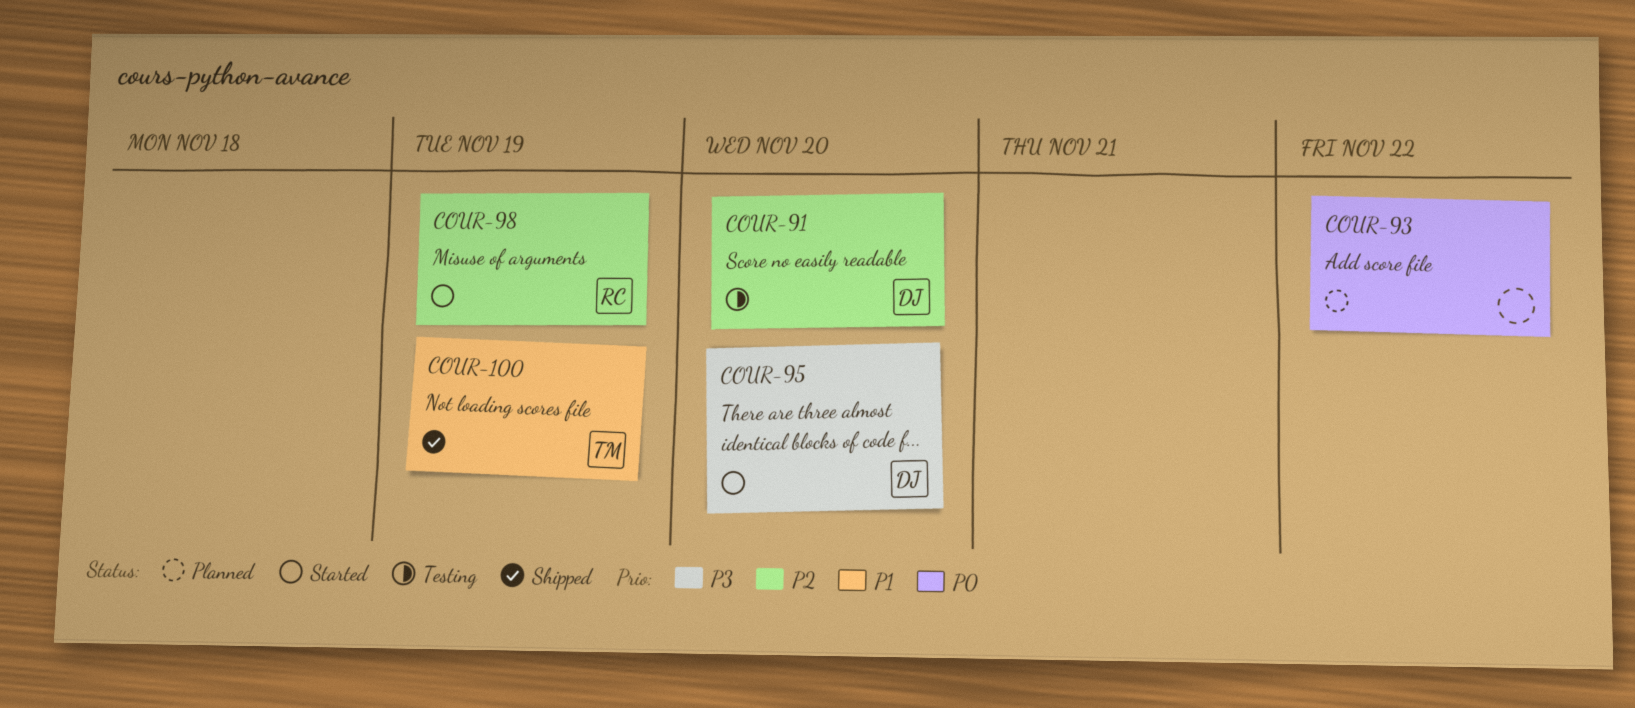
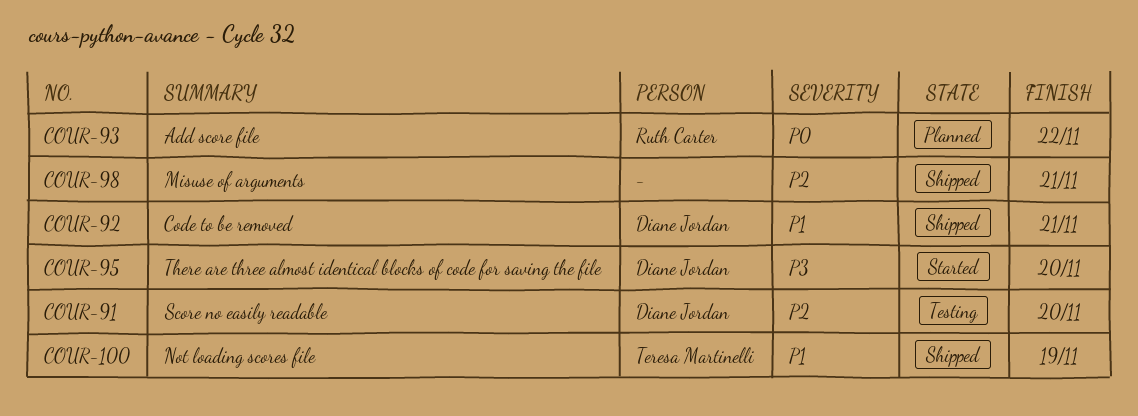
COUR-92: none -> present
COUR-93, owner: none -> Ruth Carter
COUR-98, status: Started -> Shipped
COUR-98, owner: Ruth Carter -> none
COUR-98, due: Nov 19 -> Nov 21

